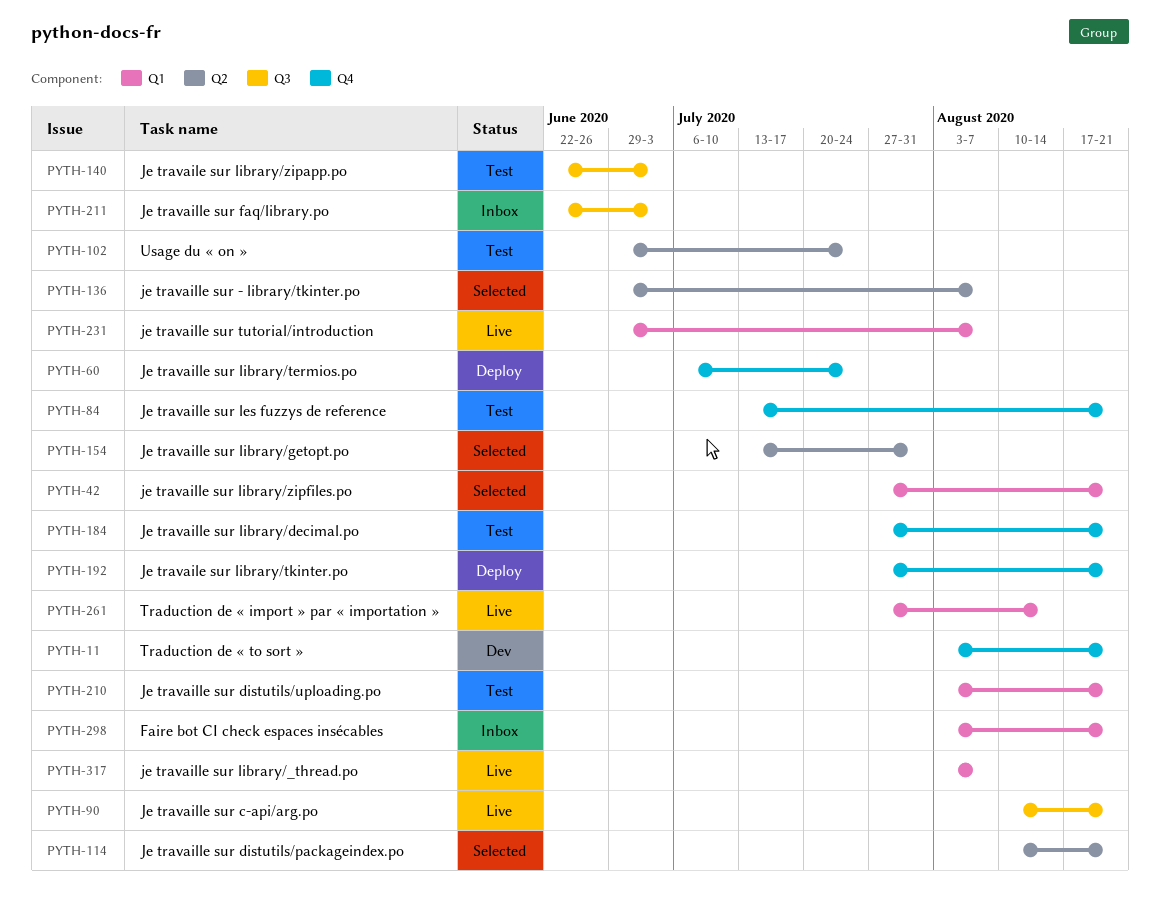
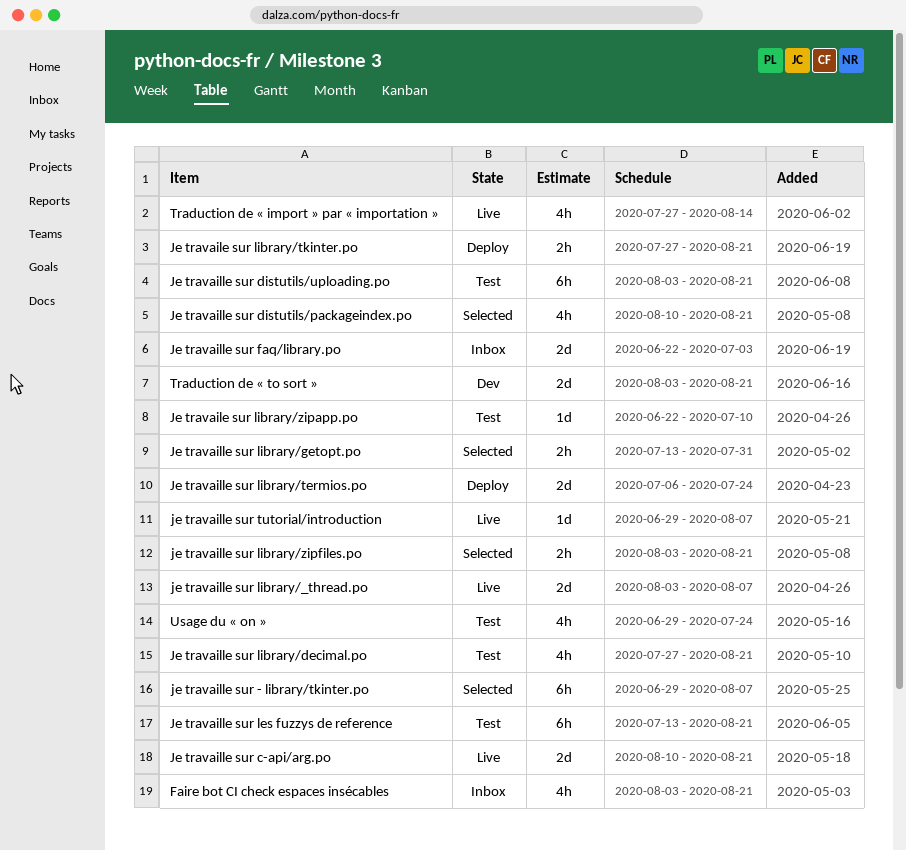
Je travaile sur library/zipapp.po, due: Jul 3 -> Jul 10
je travaille sur library/zipfiles.po, start: Jul 27 -> Aug 3

